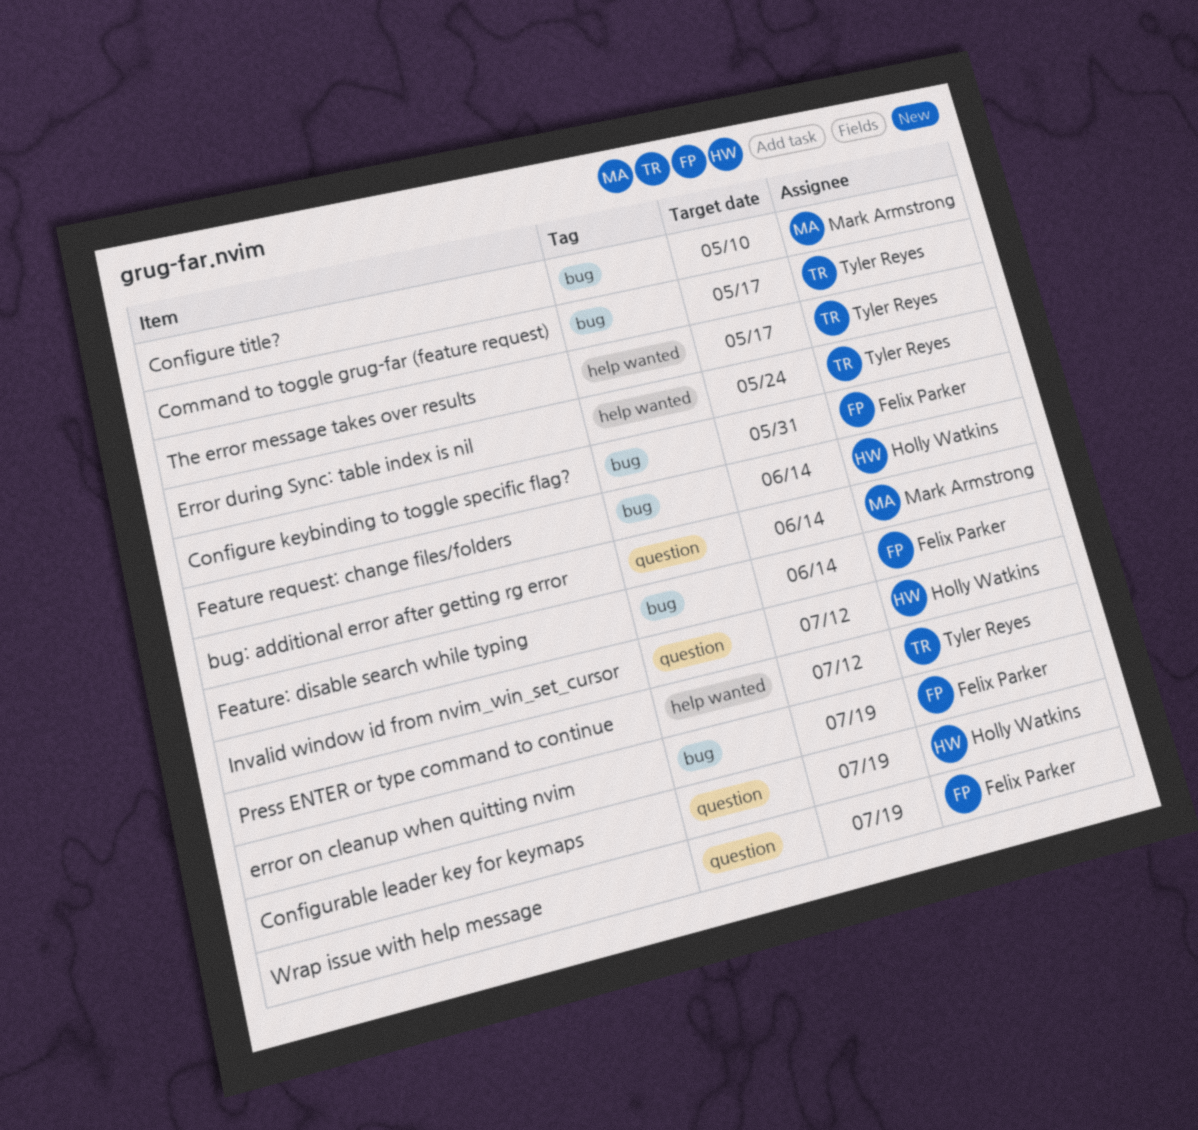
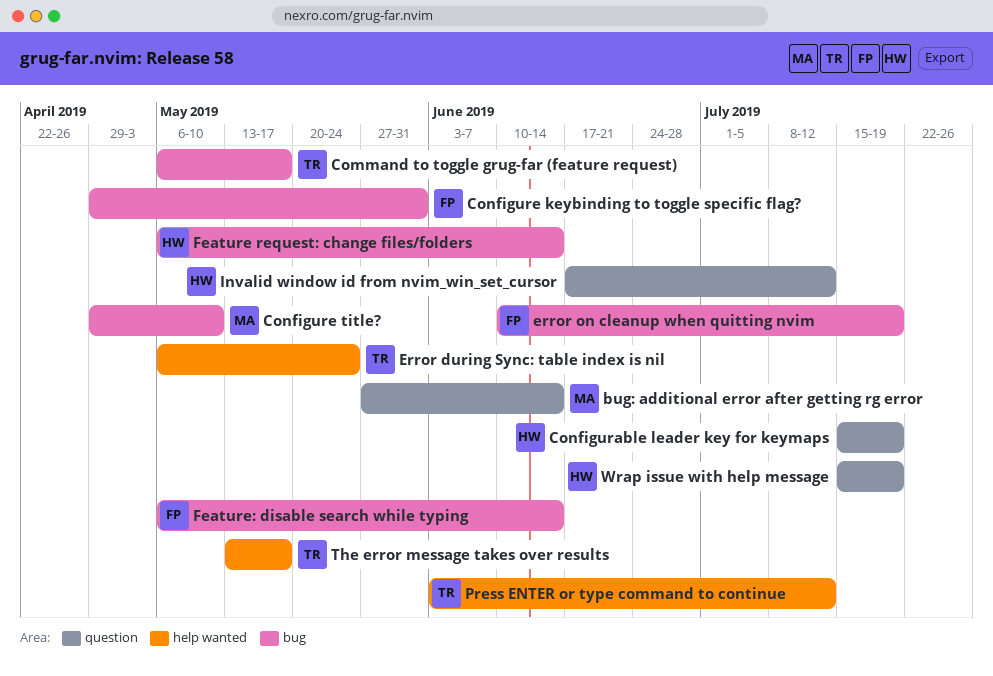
Wrap issue with help message, owner: Felix Parker -> Holly Watkins

